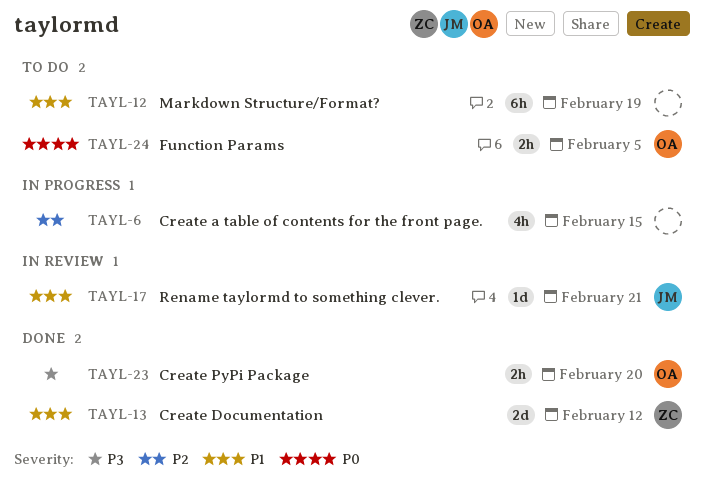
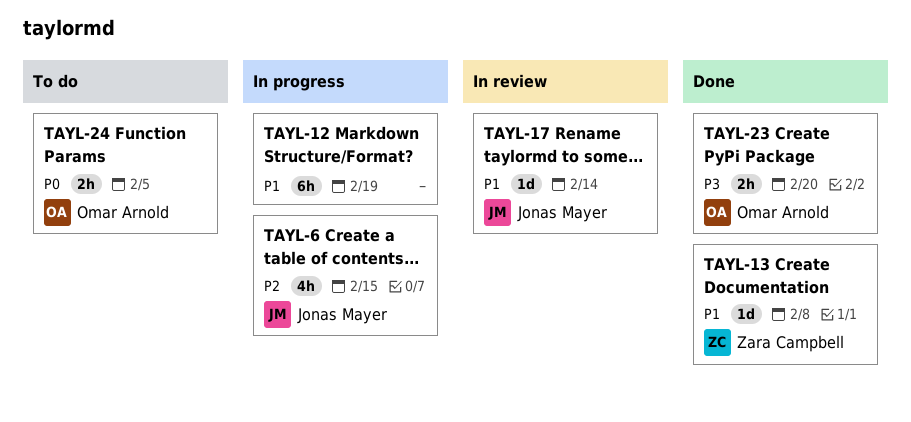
TAYL-6, owner: none -> Jonas Mayer
TAYL-12, status: To do -> In progress
TAYL-13, estimate: 2d -> 1d
TAYL-13, due: Feb 12 -> Feb 8
TAYL-17, due: Feb 21 -> Feb 14

